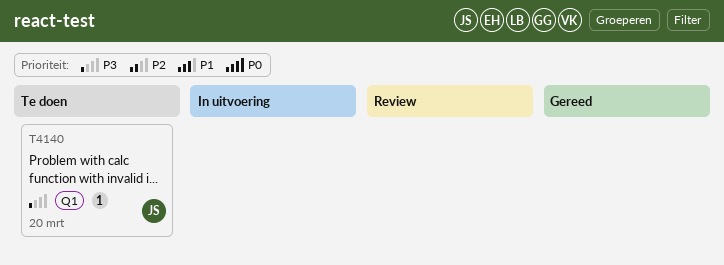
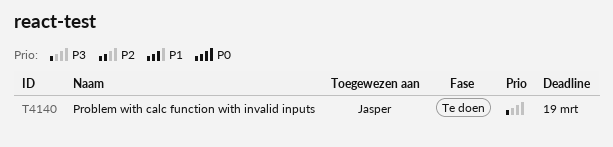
T4140, due: Mar 20 -> Mar 19

